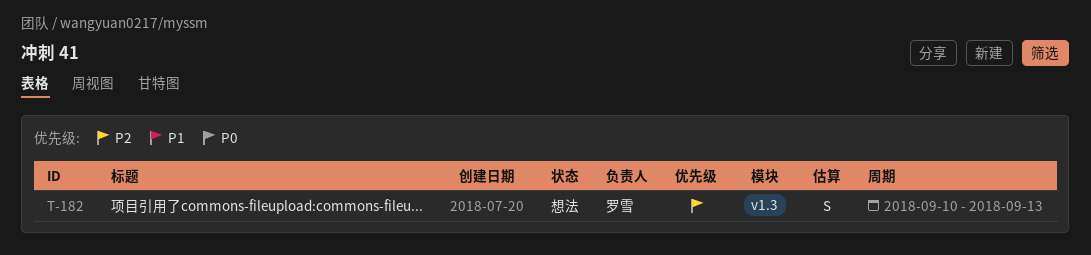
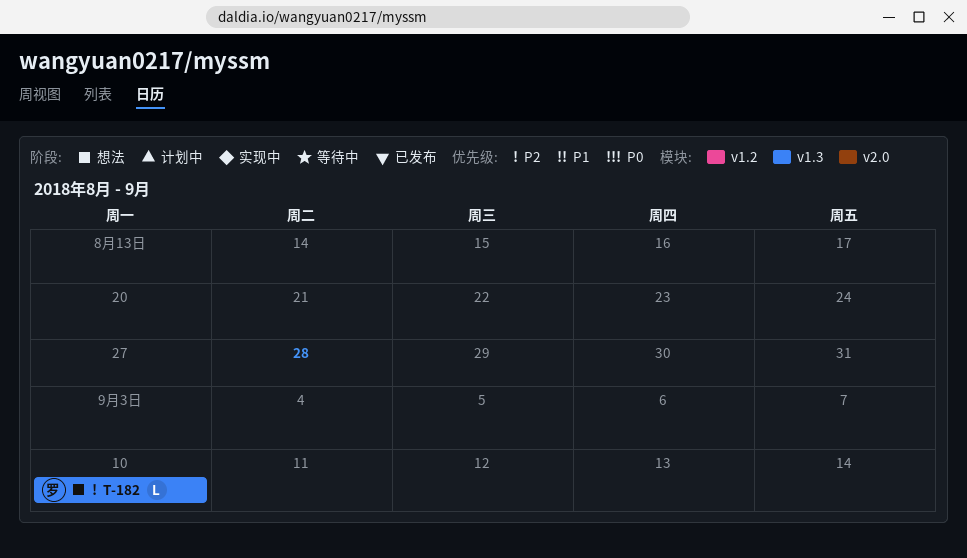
T-182, estimate: S -> L
T-182, due: Sep 13 -> Sep 10

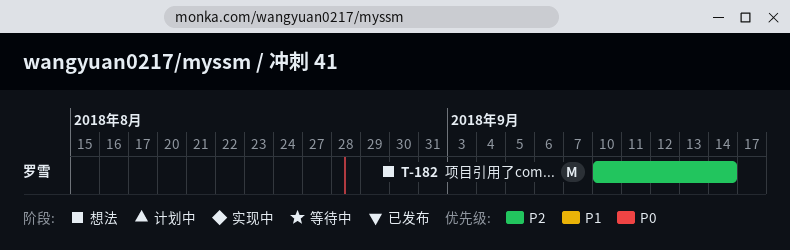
T-182, estimate: L -> M
T-182, due: Sep 10 -> Sep 14

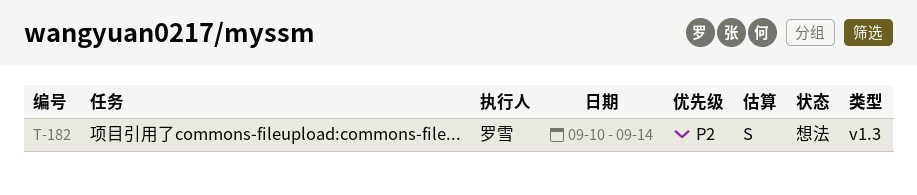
T-182, estimate: M -> S

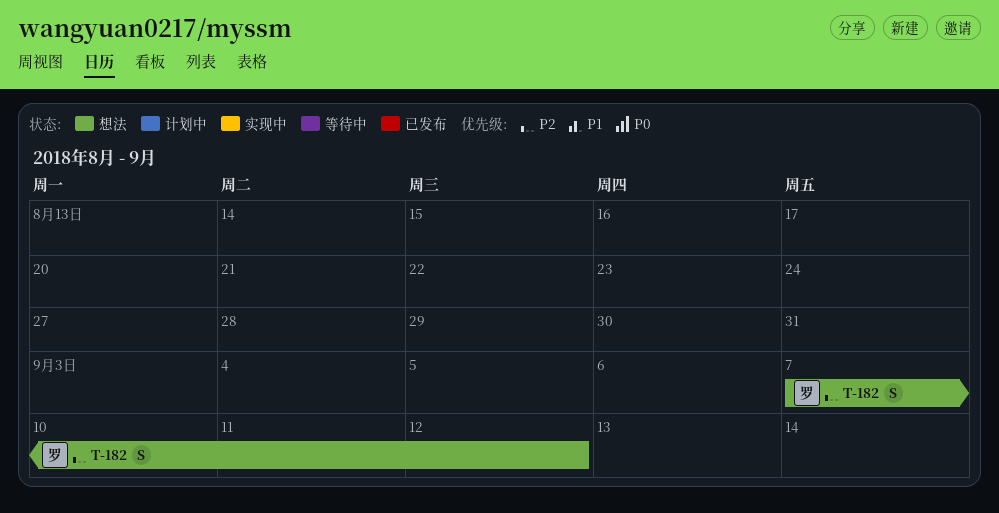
T-182, start: Sep 10 -> Sep 7
T-182, due: Sep 14 -> Sep 12

